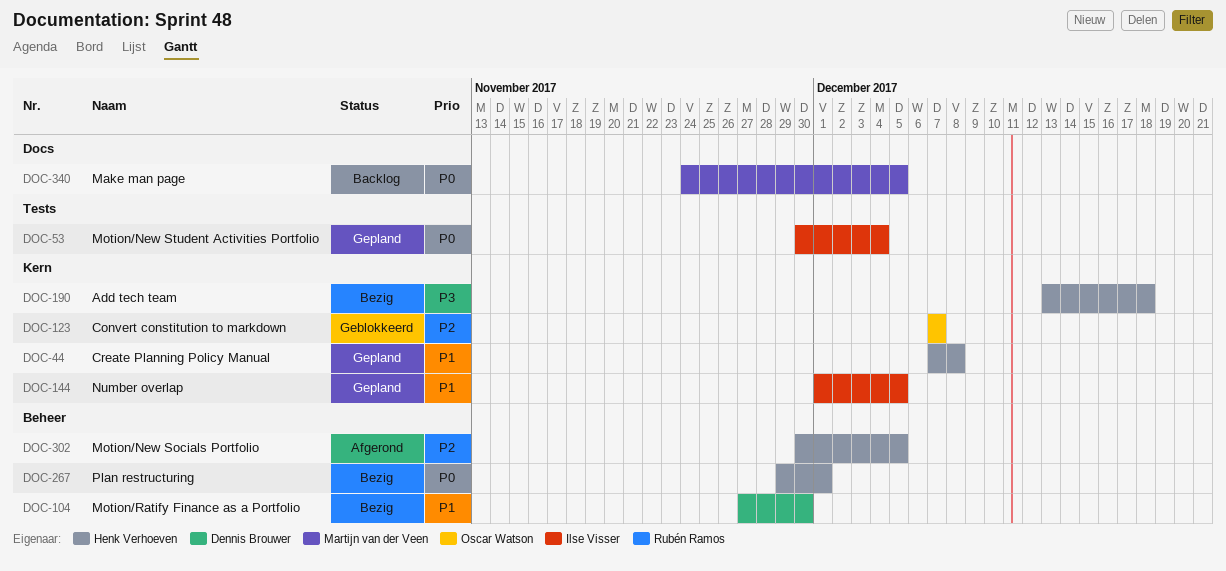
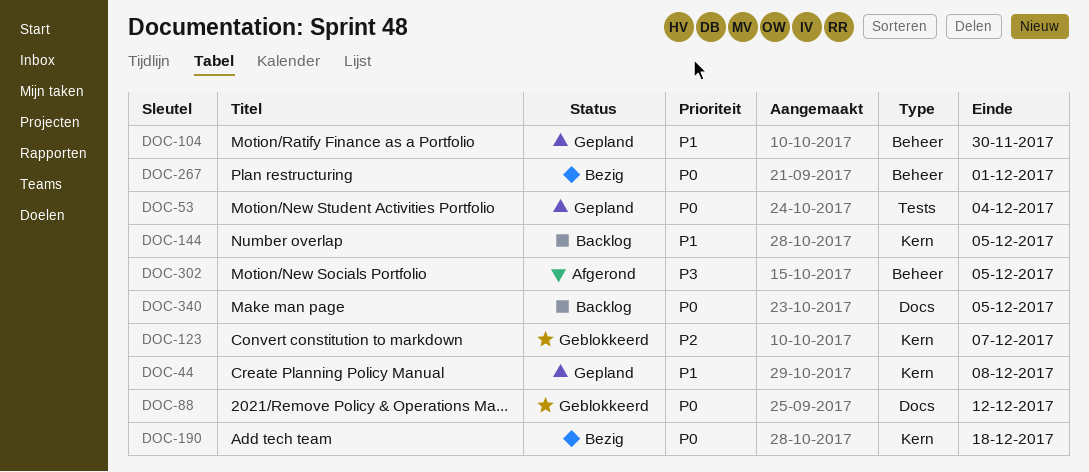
DOC-88: none -> present
DOC-104, status: Bezig -> Gepland
DOC-144, status: Gepland -> Backlog
DOC-190, priority: P3 -> P0
DOC-302, priority: P2 -> P3

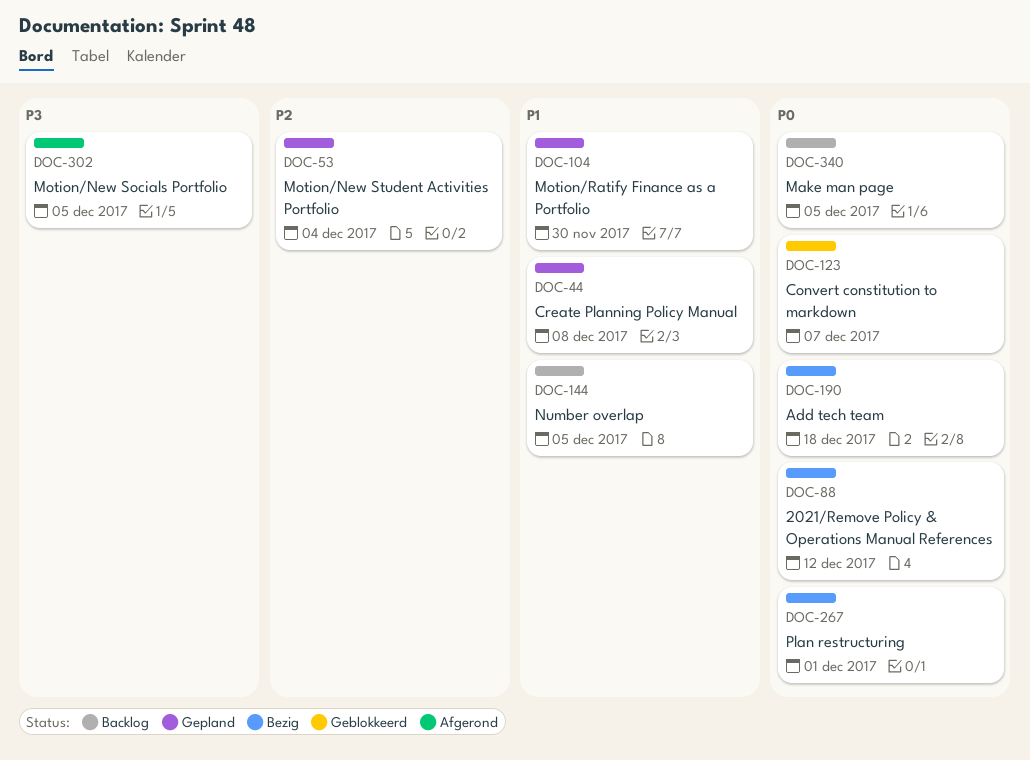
DOC-53, priority: P0 -> P2
DOC-88, status: Geblokkeerd -> Bezig
DOC-123, priority: P2 -> P0

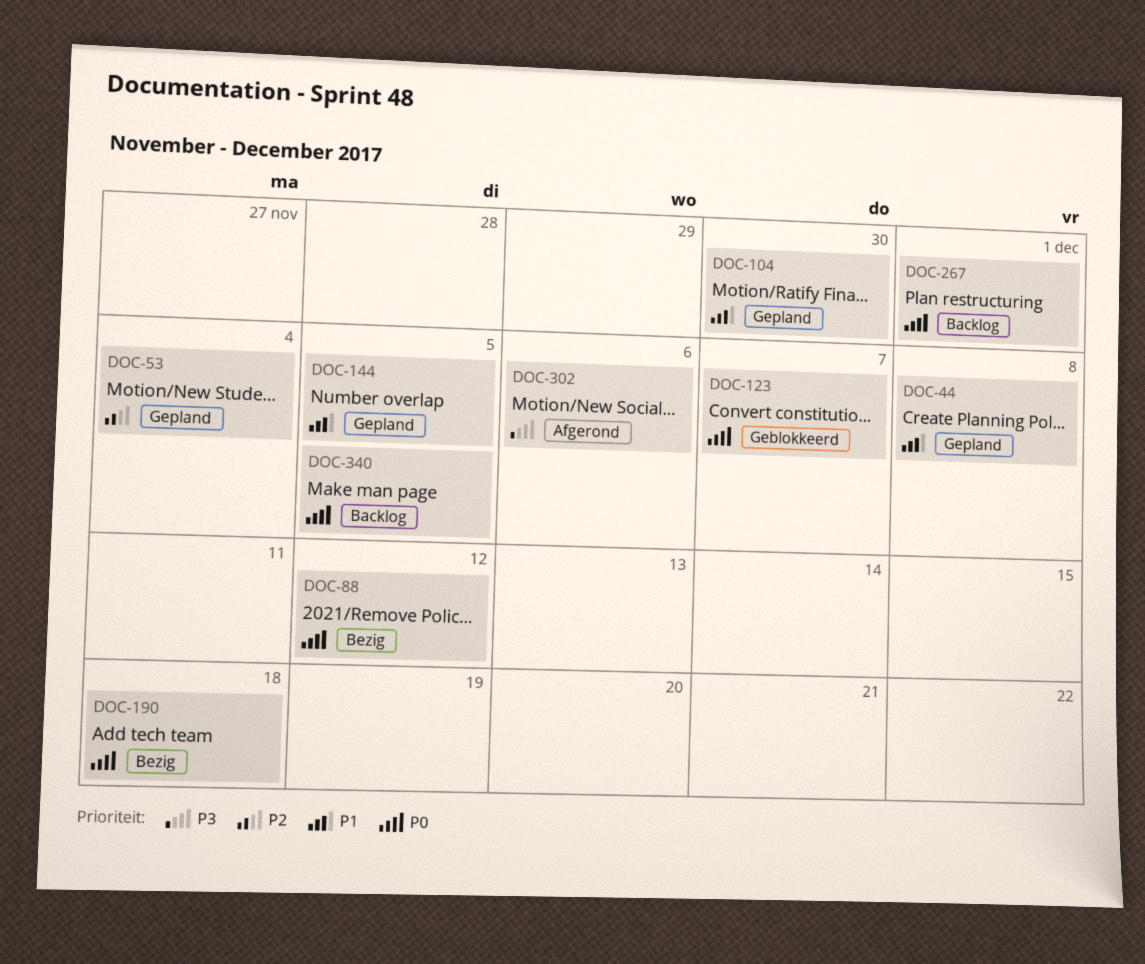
DOC-144, status: Backlog -> Gepland
DOC-267, status: Bezig -> Backlog
DOC-302, due: Dec 5 -> Dec 6

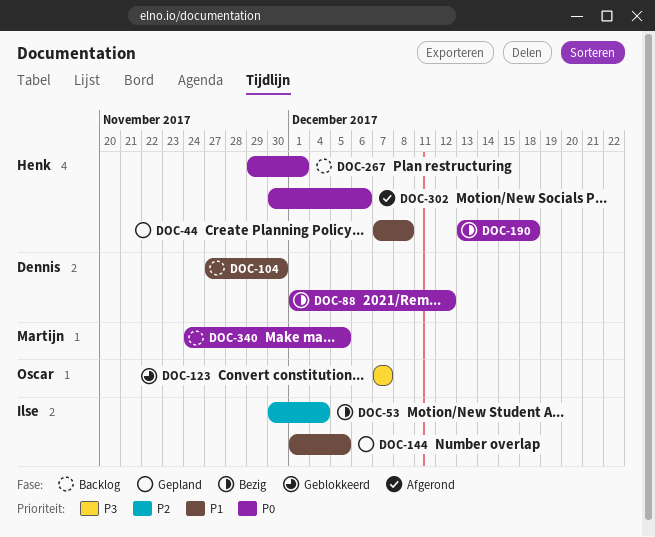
DOC-53, status: Gepland -> Bezig
DOC-104, status: Gepland -> Backlog
DOC-123, priority: P0 -> P3
DOC-302, priority: P3 -> P0

